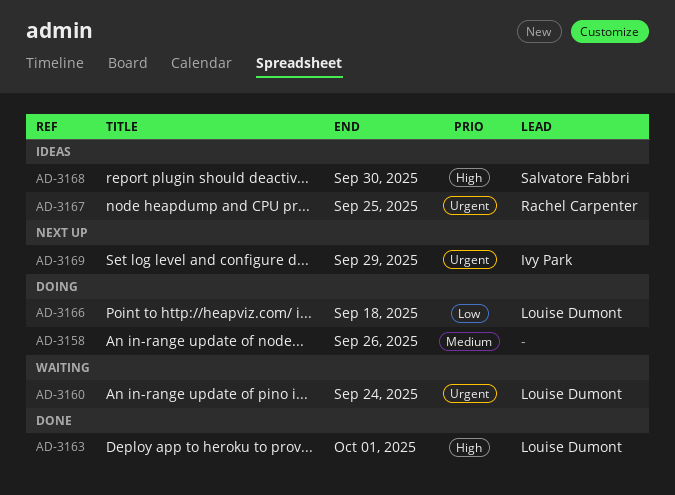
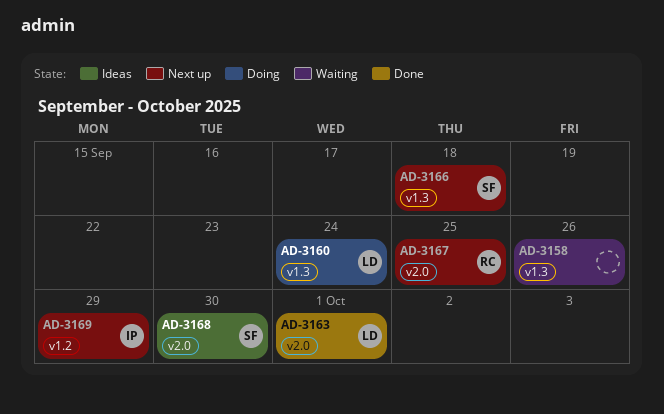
AD-3158, status: Doing -> Waiting
AD-3160, status: Waiting -> Doing
AD-3166, status: Doing -> Next up
AD-3166, owner: Louise Dumont -> Salvatore Fabbri
AD-3167, status: Ideas -> Next up

